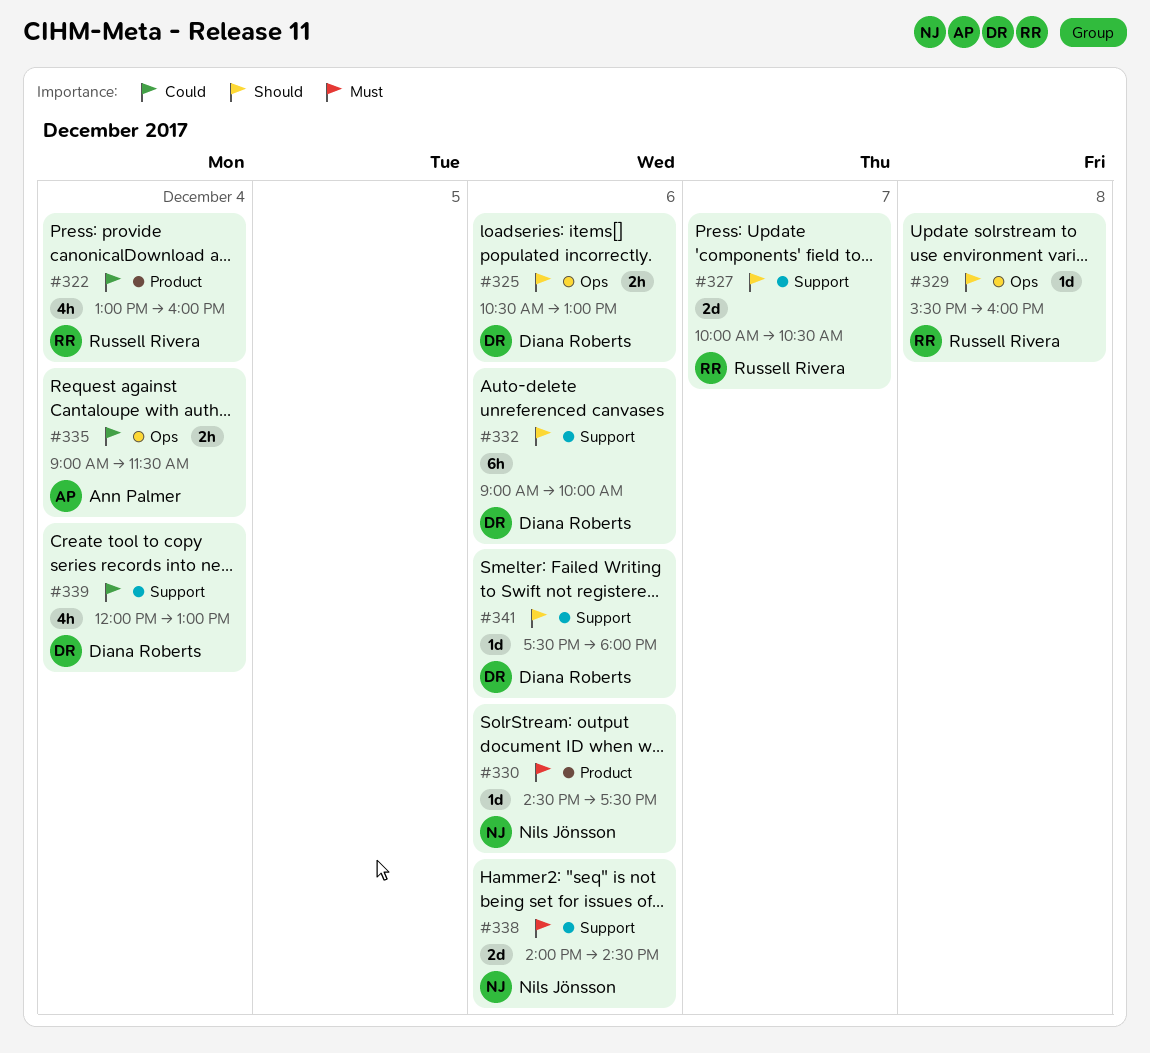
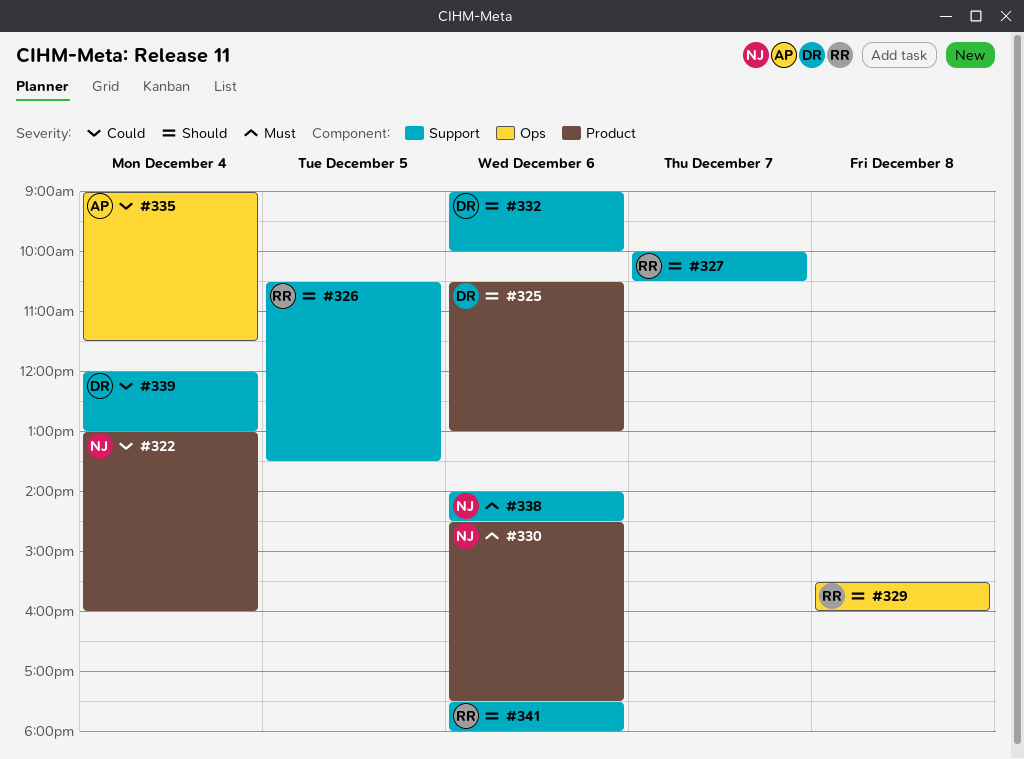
#322, owner: Russell Rivera -> Nils Jönsson
#325, label: Ops -> Product
#326: none -> present
#341, owner: Diana Roberts -> Russell Rivera

